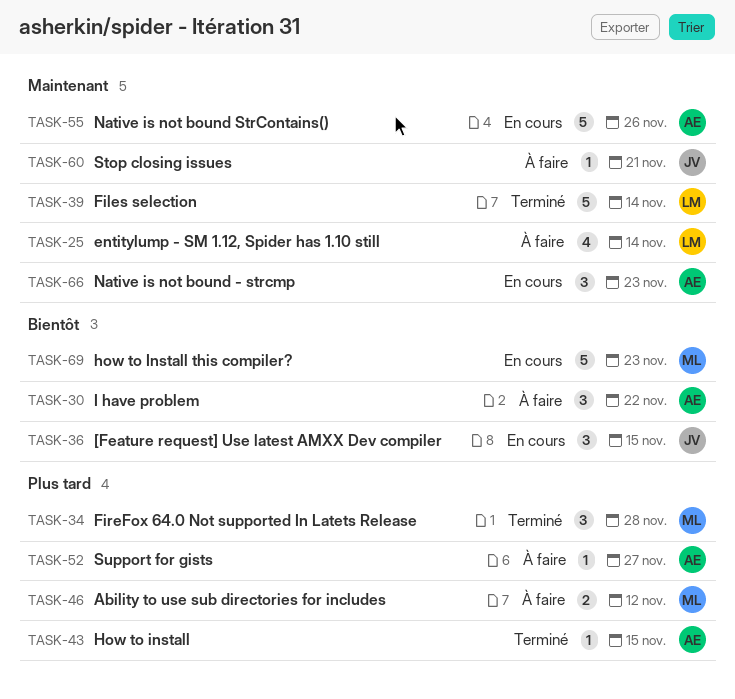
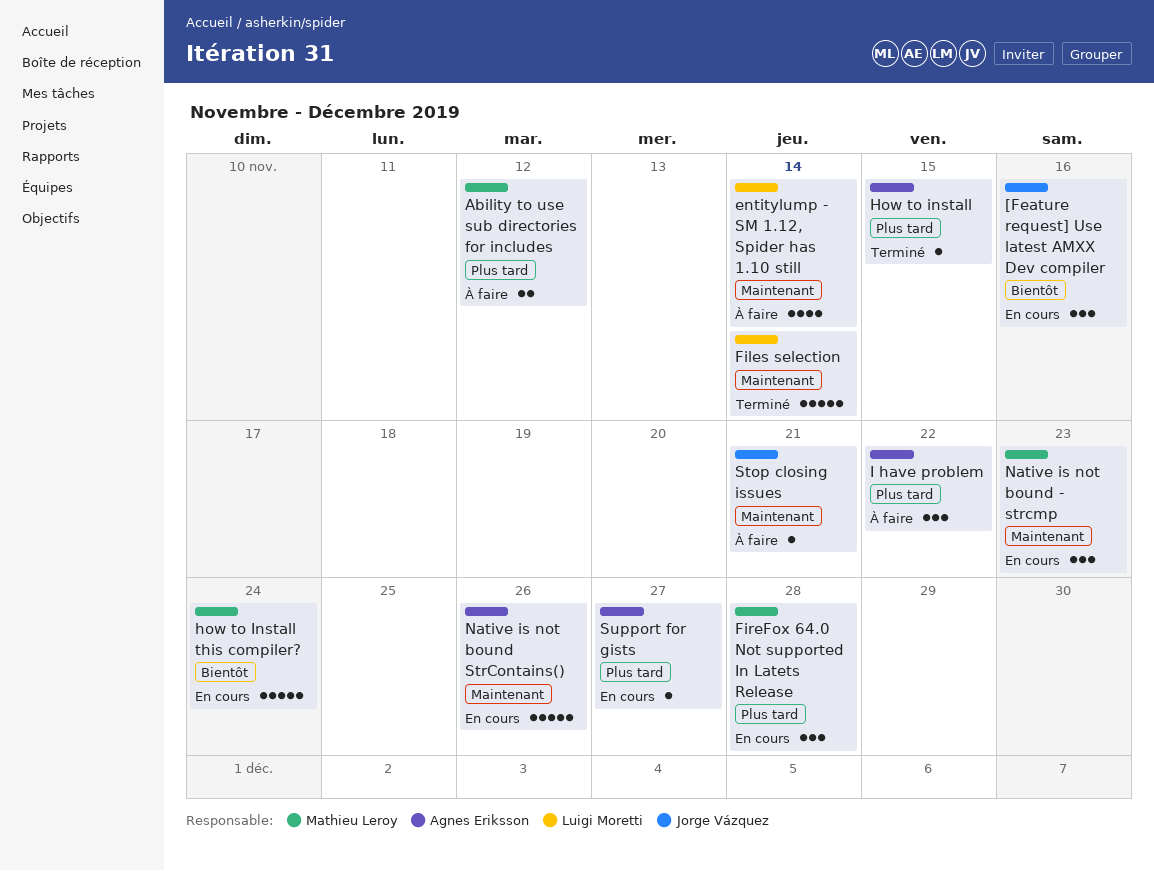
[Feature request] Use latest AMXX Dev compiler, due: Nov 15 -> Nov 16
FireFox 64.0 Not supported In Latets Release, status: Terminé -> En cours
how to Install this compiler?, due: Nov 23 -> Nov 24
I have problem, priority: Bientôt -> Plus tard
Native is not bound - strcmp, owner: Agnes Eriksson -> Mathieu Leroy
Support for gists, status: À faire -> En cours

